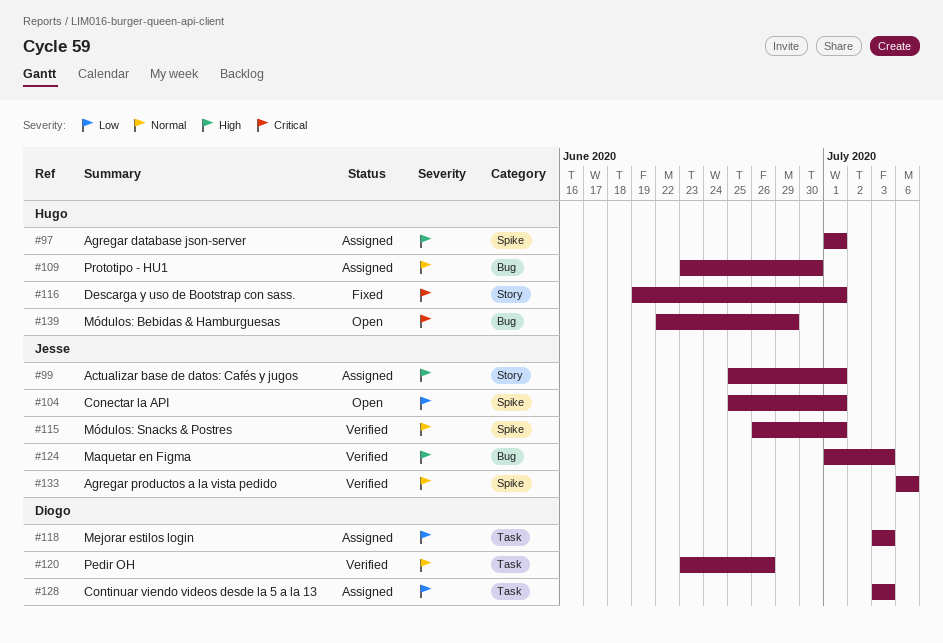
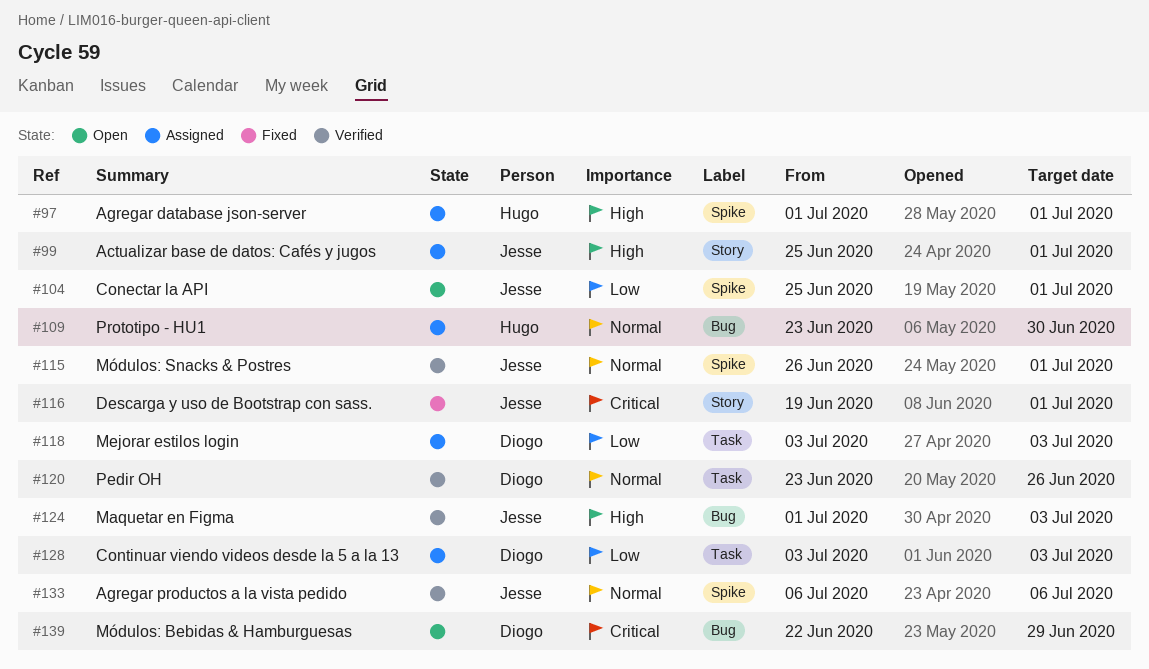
#116, owner: Hugo -> Jesse
#139, owner: Hugo -> Diogo

